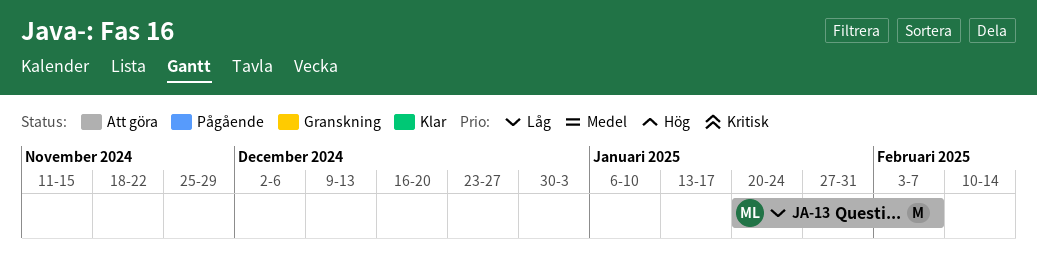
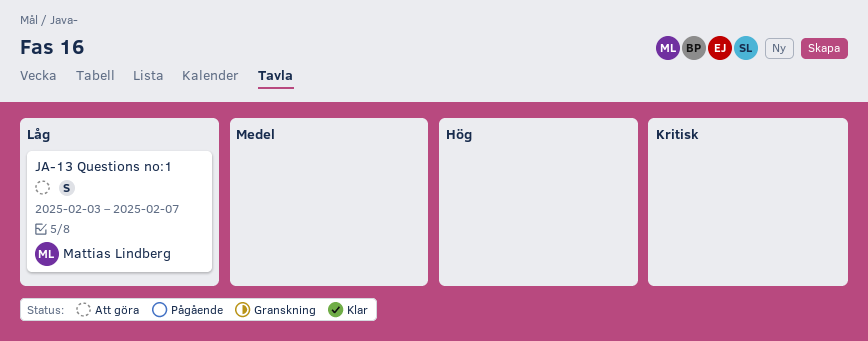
JA-13, estimate: M -> S
JA-13, start: Jan 20 -> Feb 3

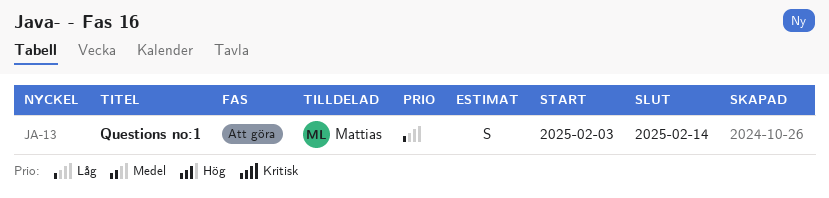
JA-13, due: Feb 7 -> Feb 14

